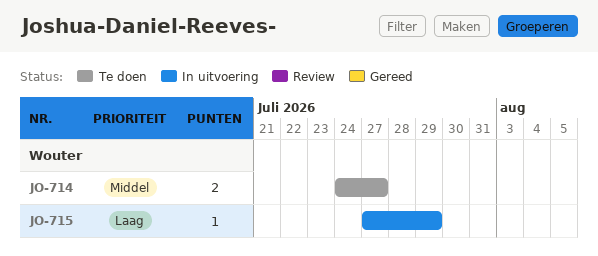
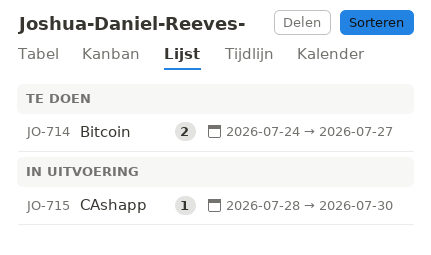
JO-715, start: Jul 27 -> Jul 28
JO-715, due: Jul 29 -> Jul 30

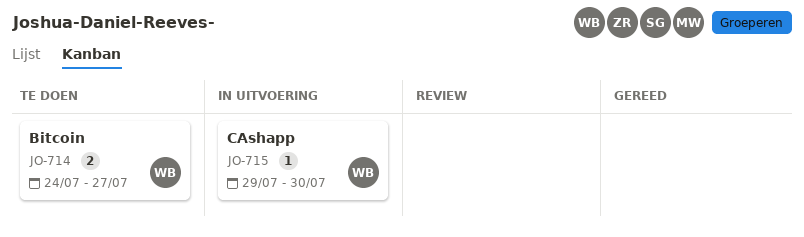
JO-715, start: Jul 28 -> Jul 29

